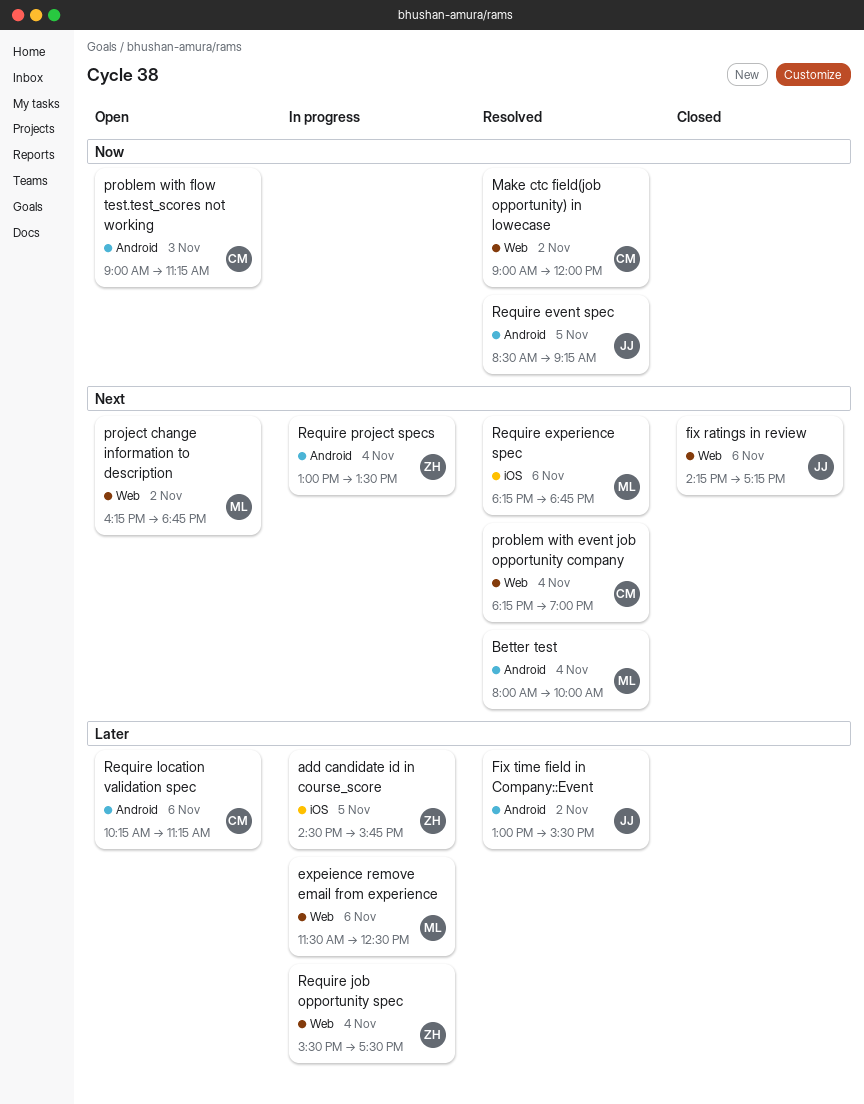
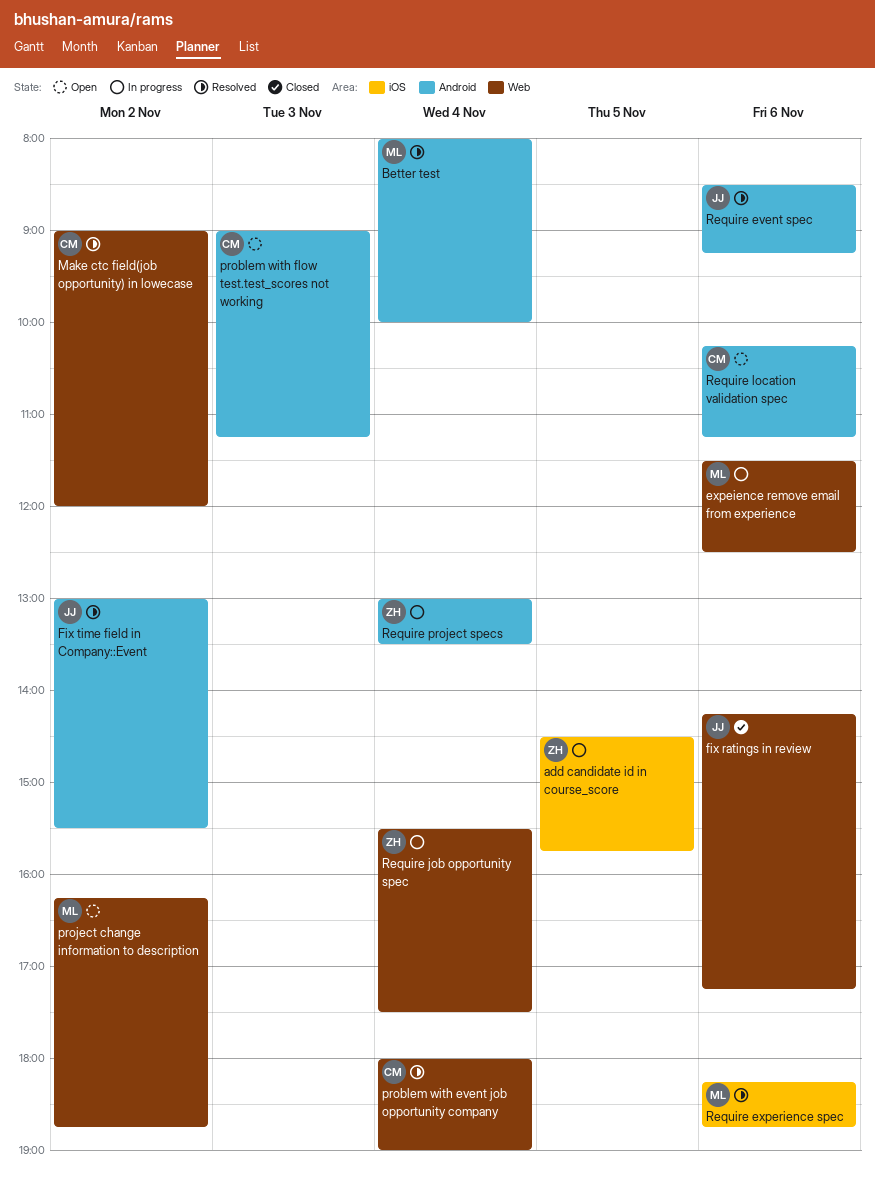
problem with event job opportunity company, begins: 18:15 -> 18:00
Require event spec, day: Nov 5 -> Nov 6

